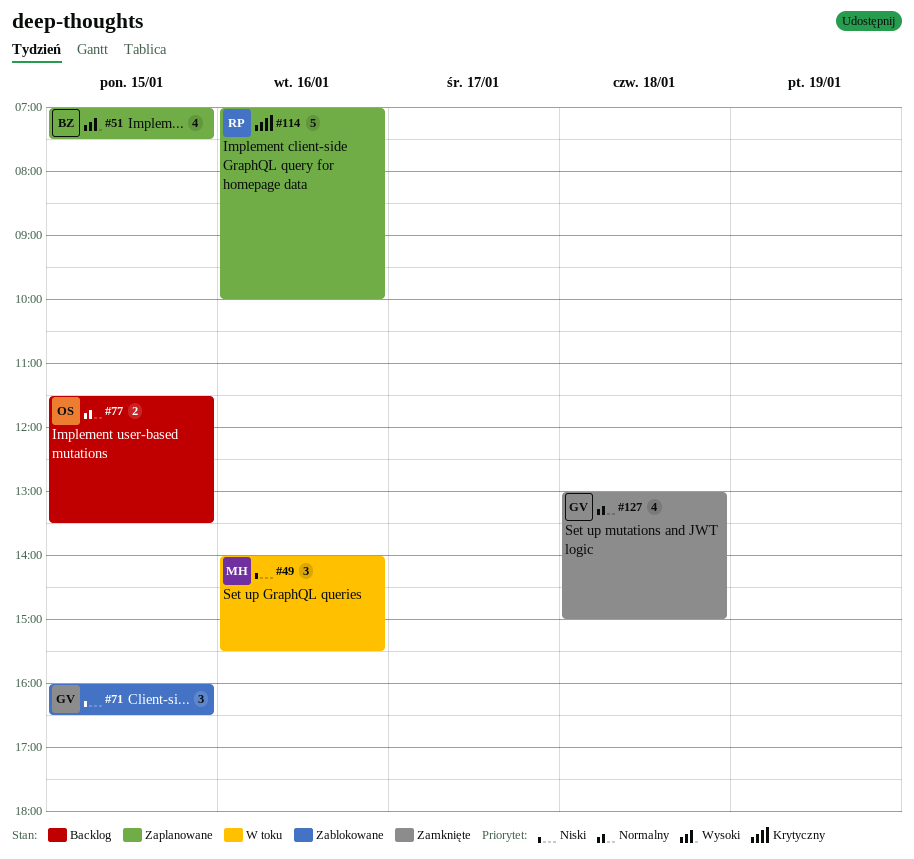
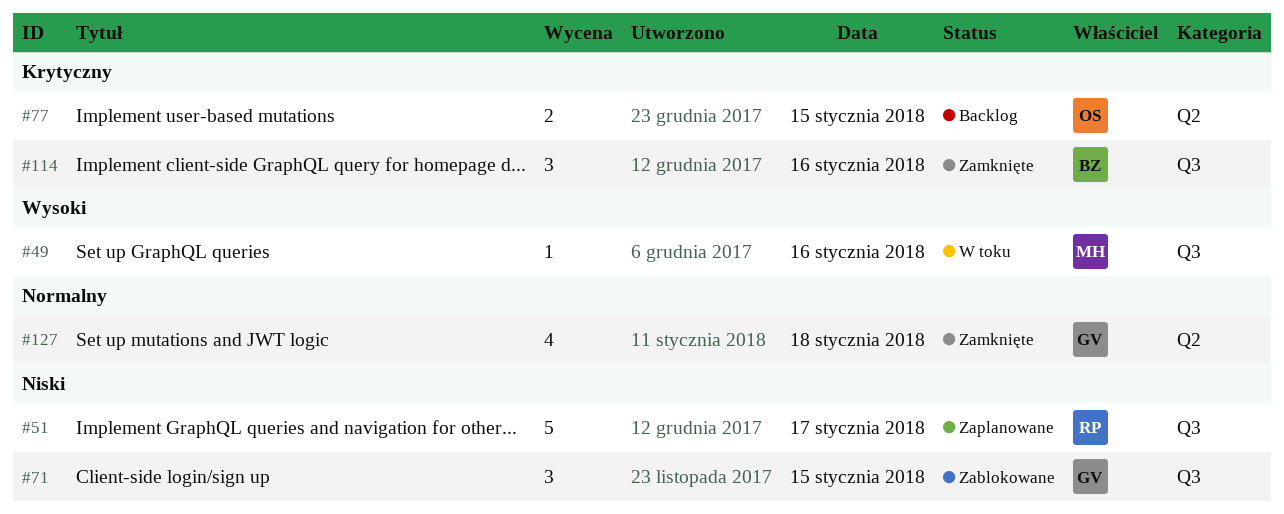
#49, priority: Niski -> Wysoki
#49, estimate: 3 -> 1
#51, owner: BZ -> RP
#51, priority: Wysoki -> Niski
#51, estimate: 4 -> 5
#51, day: Jan 15 -> Jan 17
#77, priority: Normalny -> Krytyczny
#114, status: Zaplanowane -> Zamknięte
#114, owner: RP -> BZ
#114, estimate: 5 -> 3

